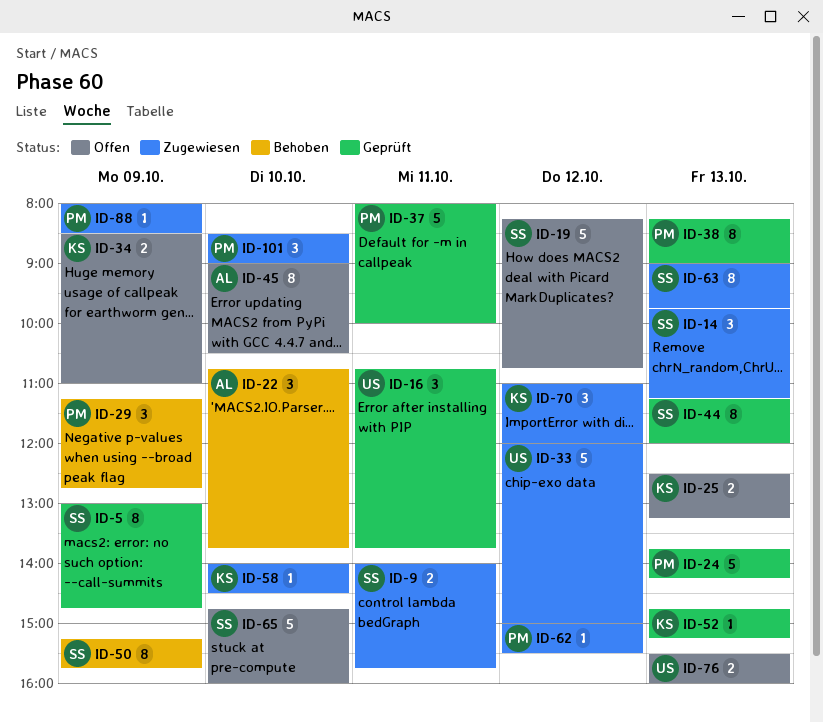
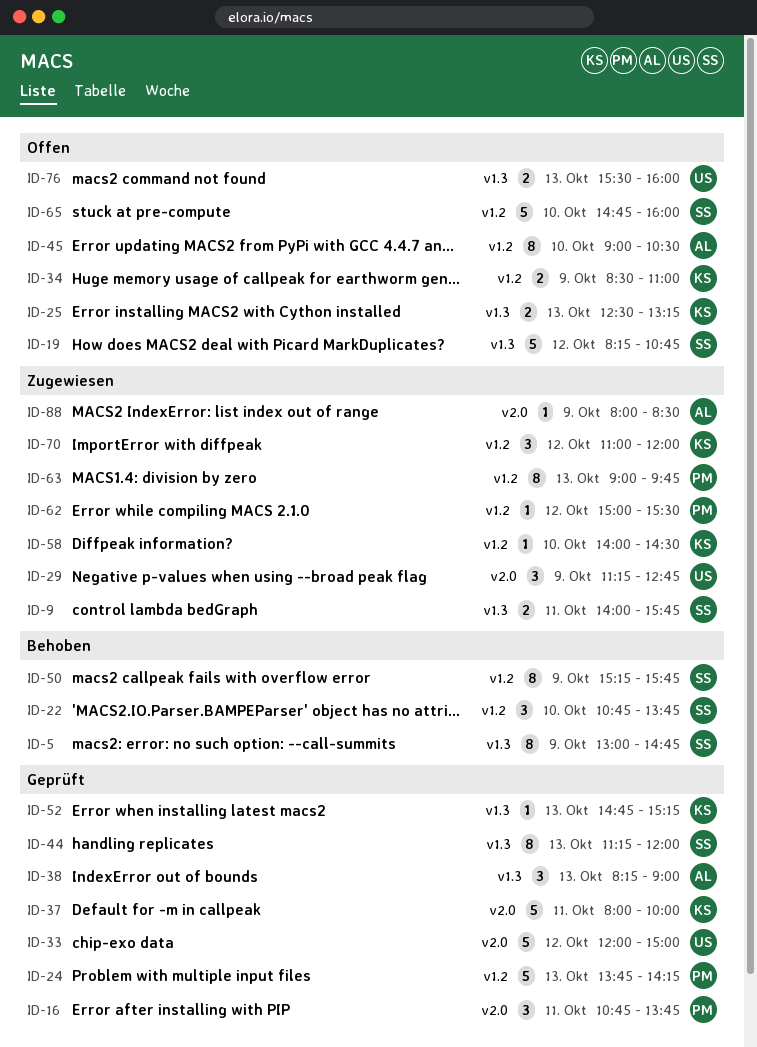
ID-5, status: Geprüft -> Behoben
ID-14: present -> none
ID-16, owner: US -> PM
ID-22, owner: AL -> SS
ID-29, status: Behoben -> Zugewiesen
ID-29, owner: PM -> US
ID-33, status: Zugewiesen -> Geprüft
ID-37, owner: PM -> KS
ID-38, owner: PM -> AL
ID-38, estimate: 8 -> 3
ID-63, owner: SS -> PM
ID-88, owner: PM -> AL
ID-101: present -> none

